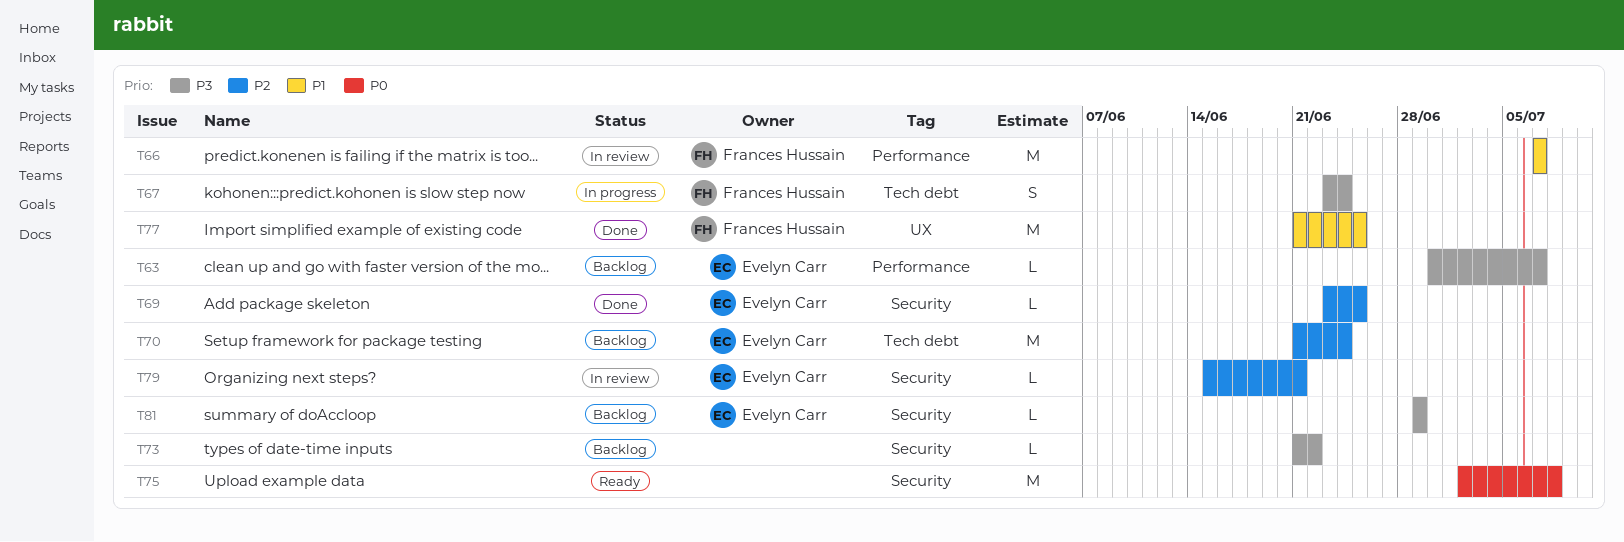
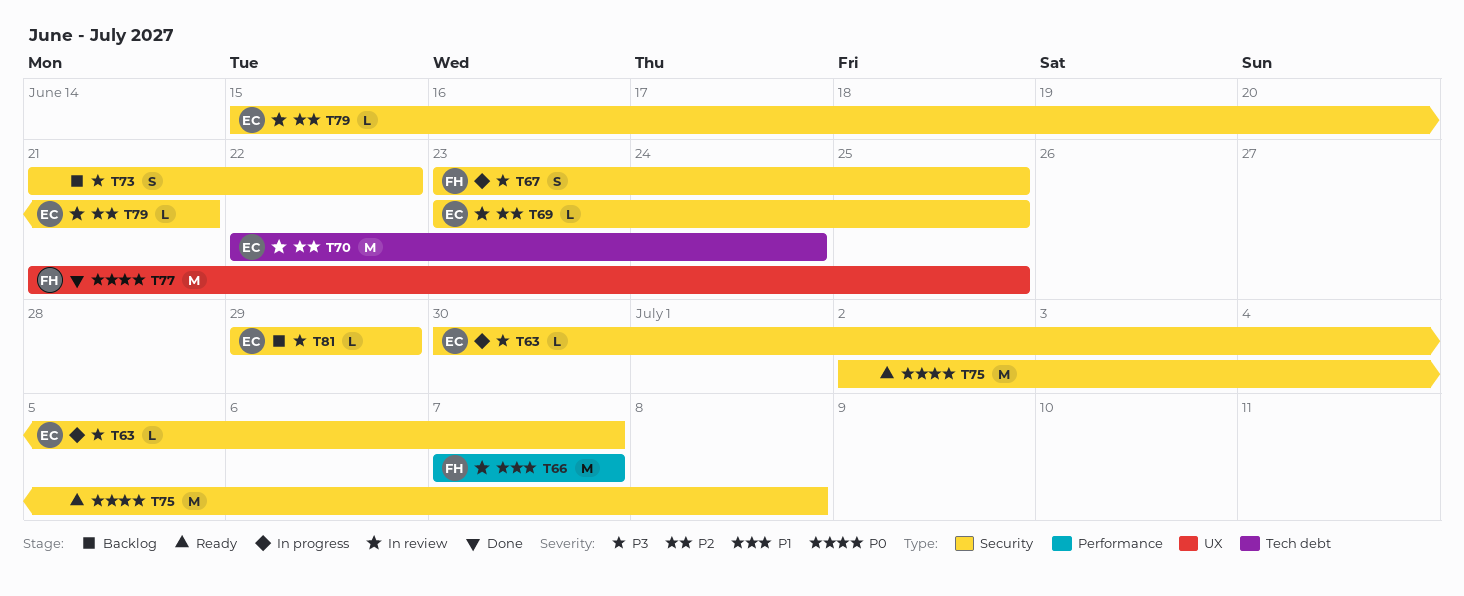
T63, status: Backlog -> In progress
T63, label: Performance -> Security
T67, label: Tech debt -> Security
T67, due: Jun 24 -> Jun 25
T69, status: Done -> In review
T70, status: Backlog -> In review
T70, start: Jun 21 -> Jun 22
T73, estimate: L -> S
T77, priority: P1 -> P0

